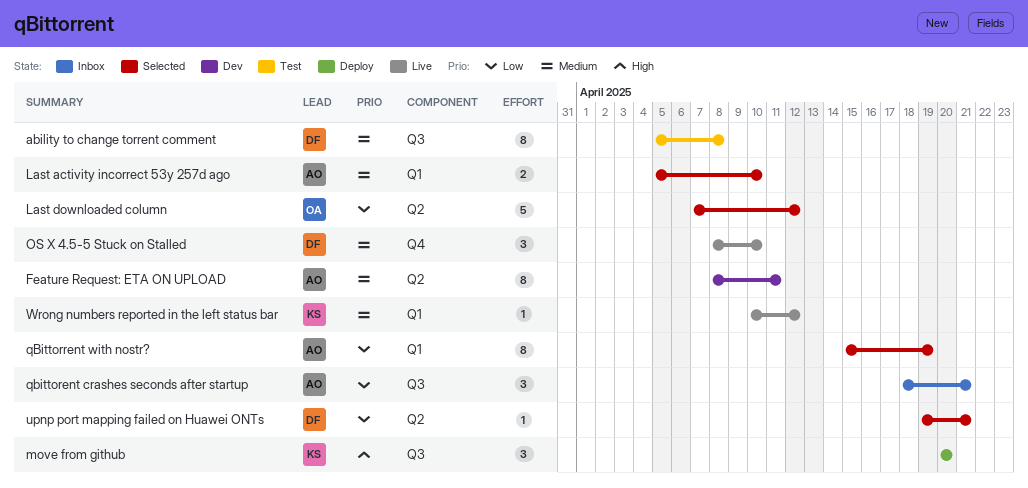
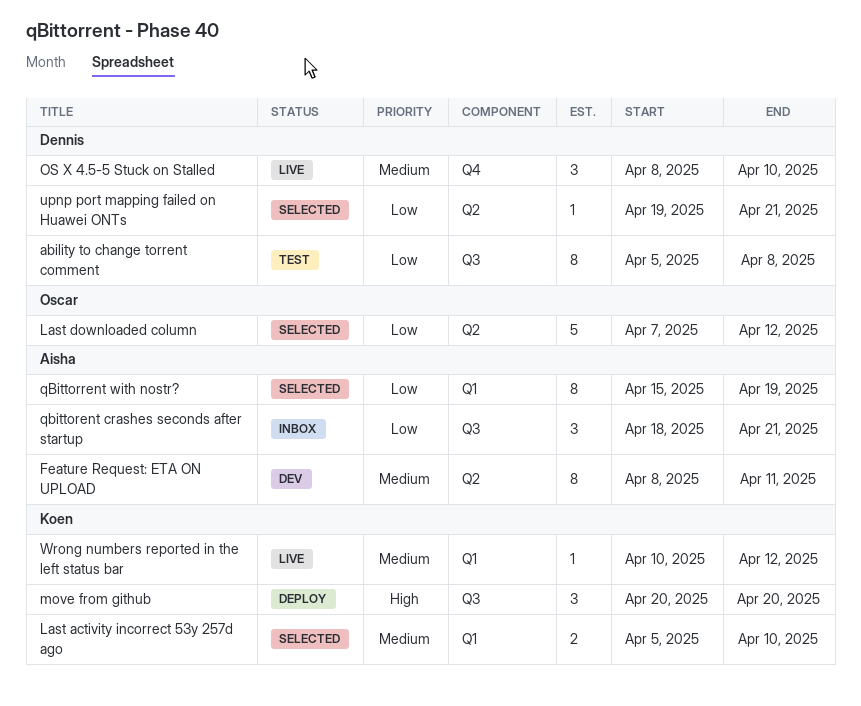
ability to change torrent comment, priority: Medium -> Low
Last activity incorrect 53y 257d ago, owner: Aisha -> Koen

